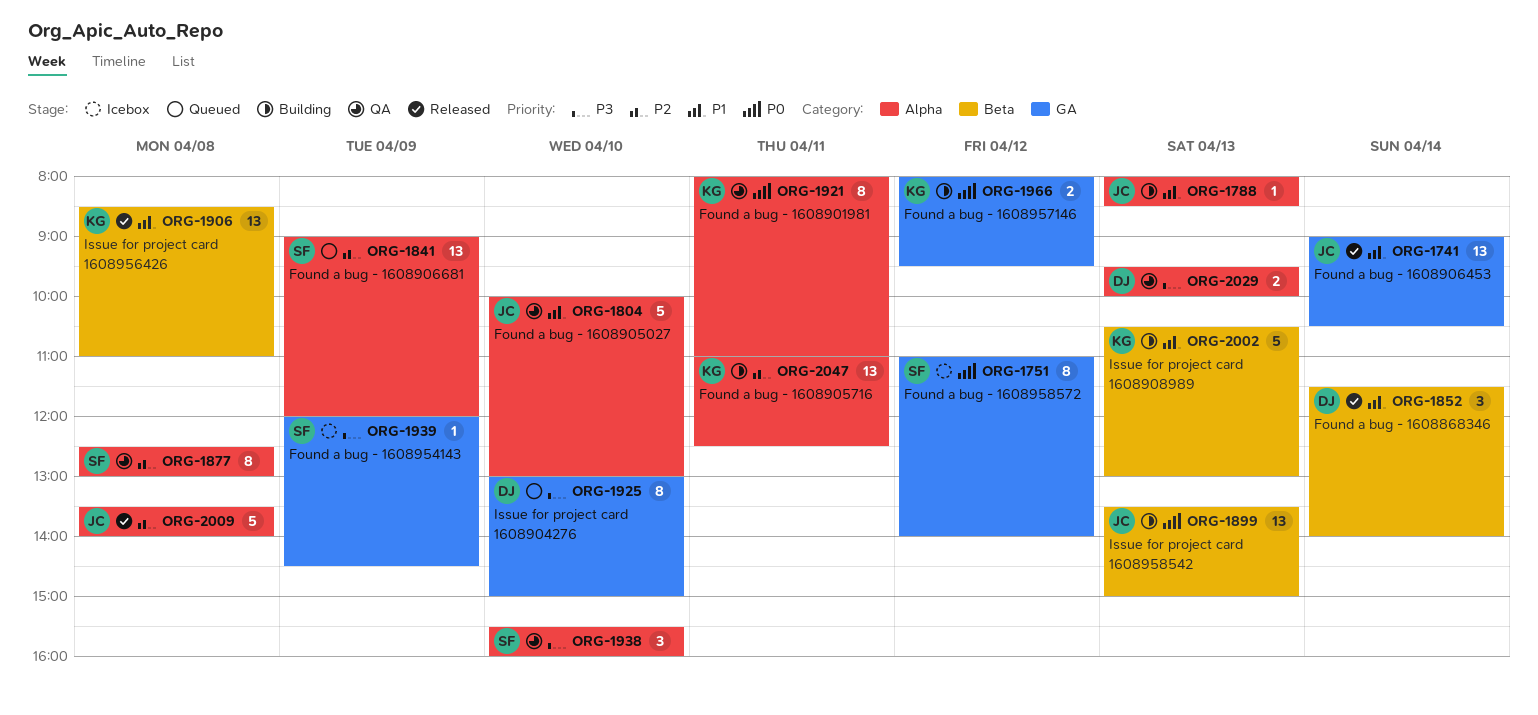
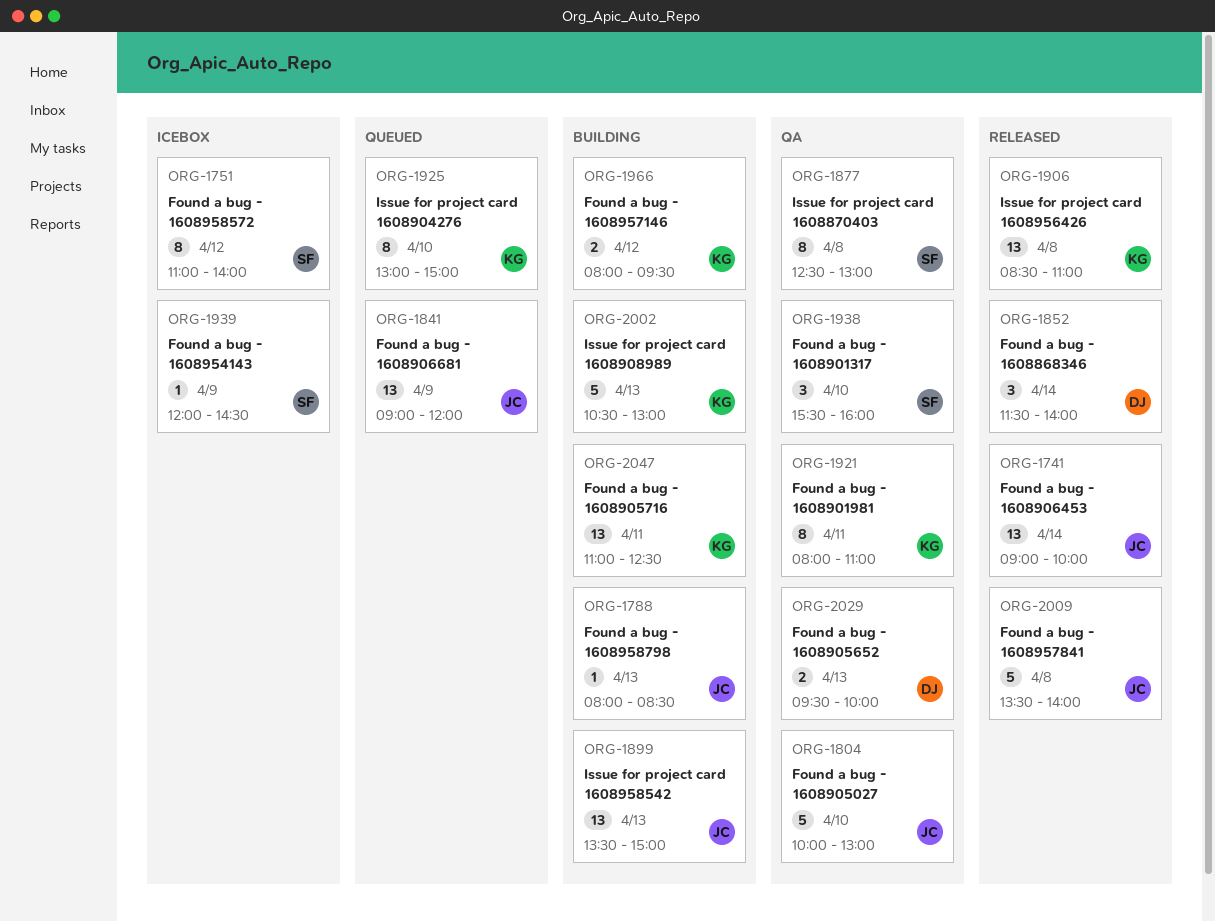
ORG-1741, ends: 10:30 -> 10:00
ORG-1841, owner: SF -> JC
ORG-1925, owner: DJ -> KG

